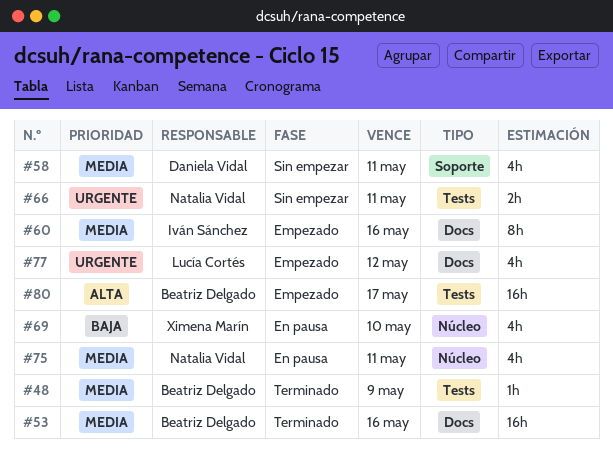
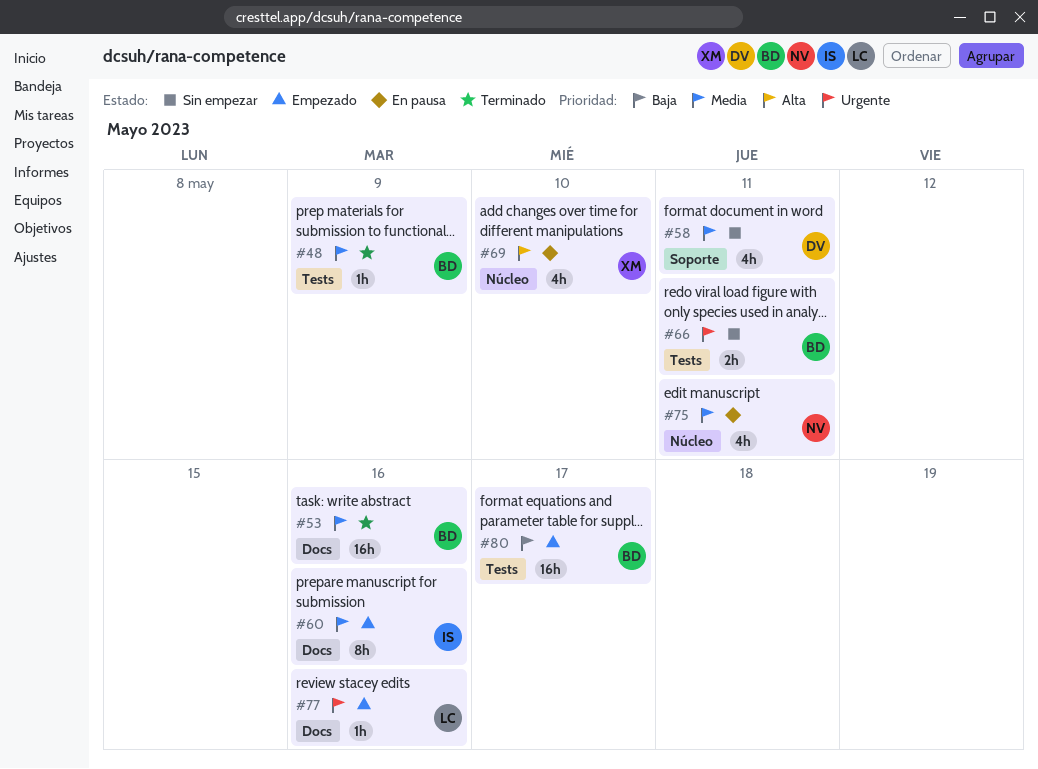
#66, owner: Natalia Vidal -> Beatriz Delgado
#69, priority: Baja -> Alta
#77, estimate: 4h -> 1h
#77, due: May 12 -> May 16
#80, priority: Alta -> Baja

